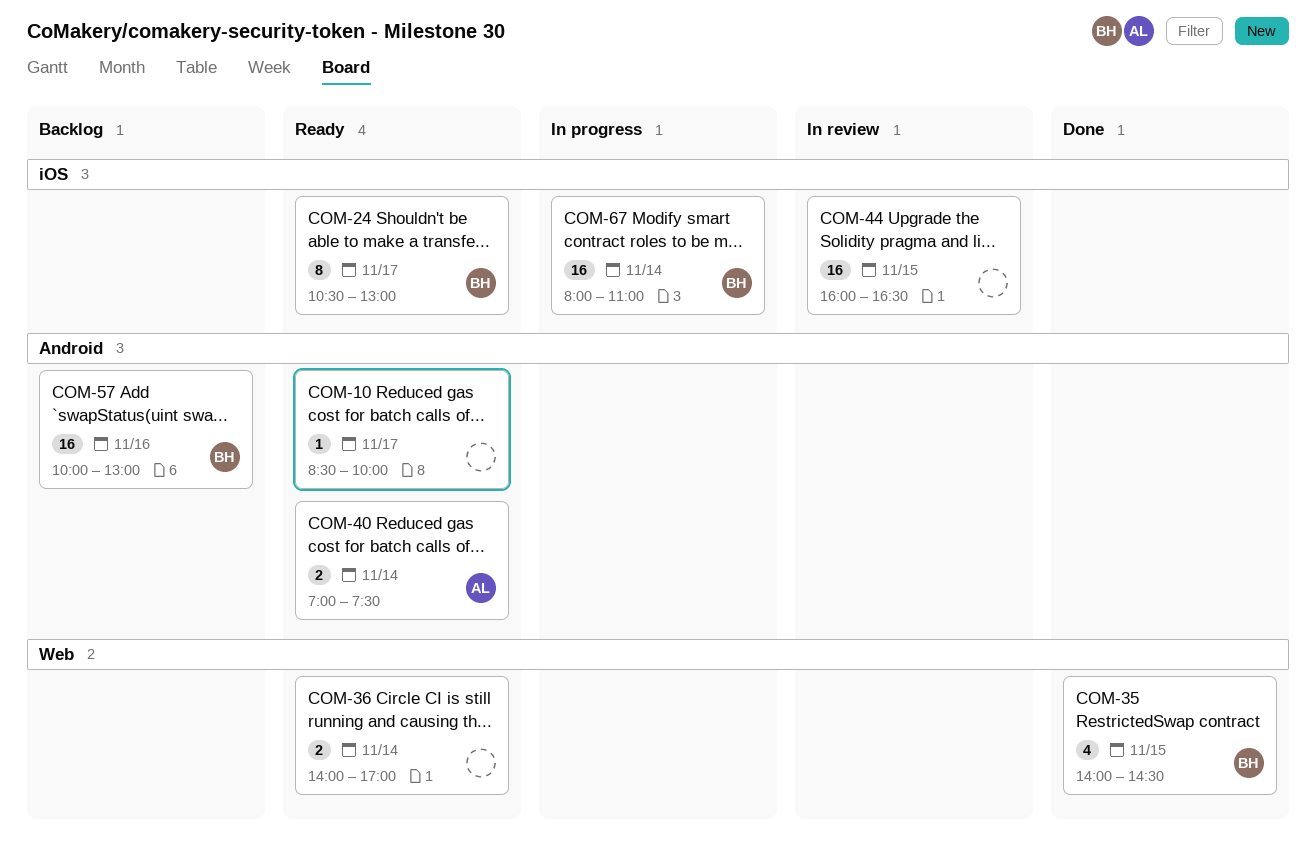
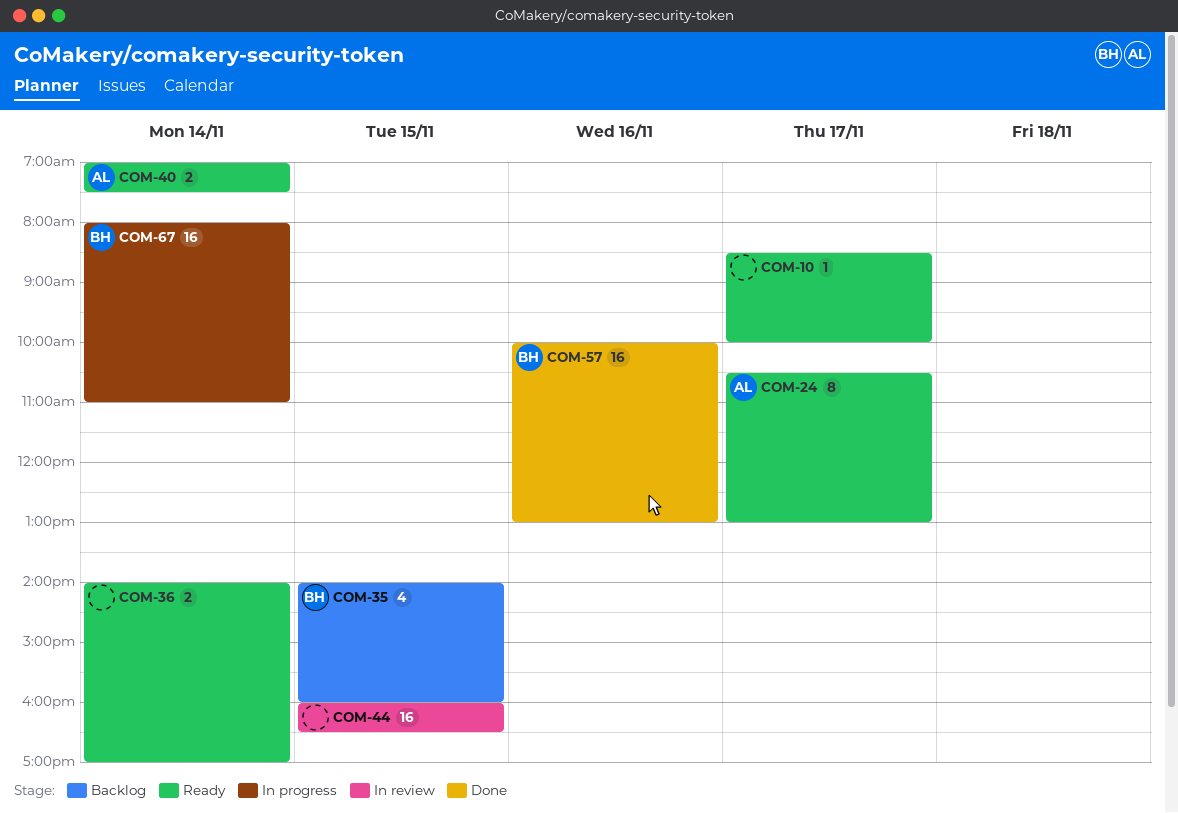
COM-24, owner: BH -> AL
COM-35, status: Done -> Backlog
COM-35, ends: 14:30 -> 16:00
COM-57, status: Backlog -> Done

